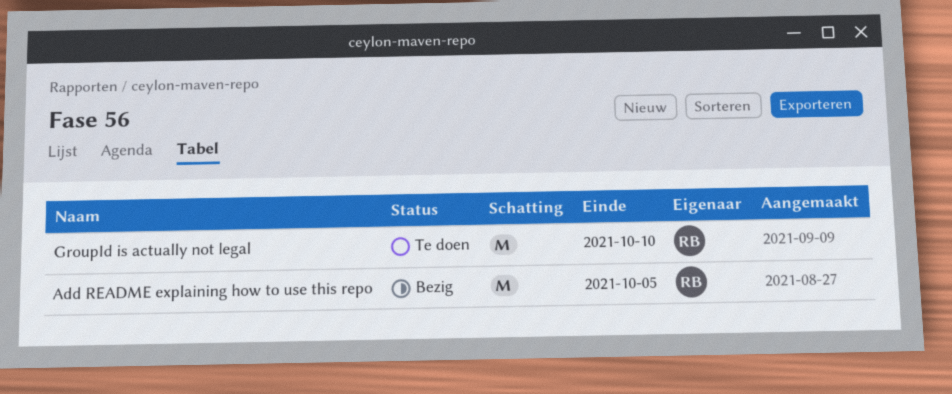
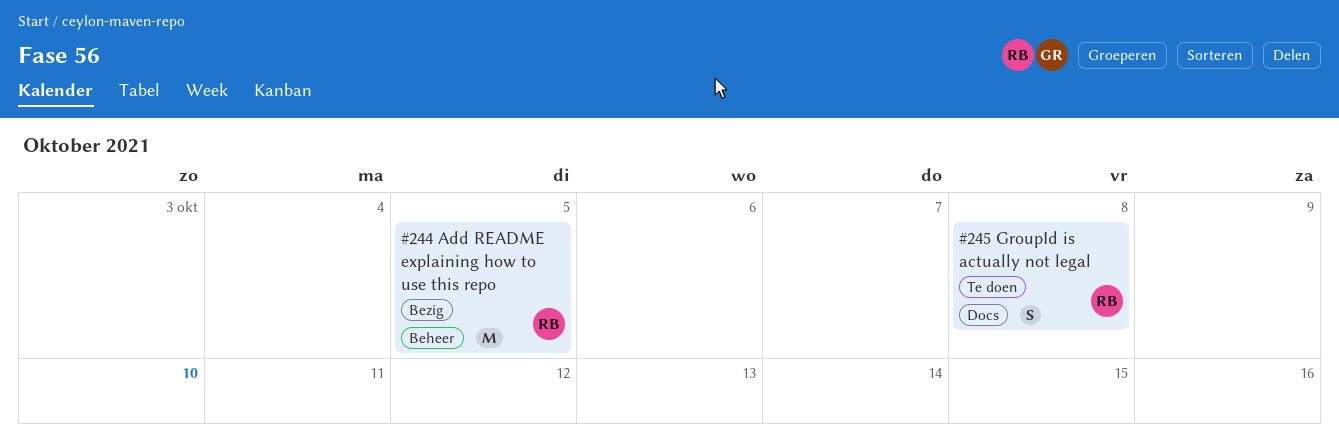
GroupId is actually not legal, estimate: M -> S
GroupId is actually not legal, due: Oct 10 -> Oct 8

